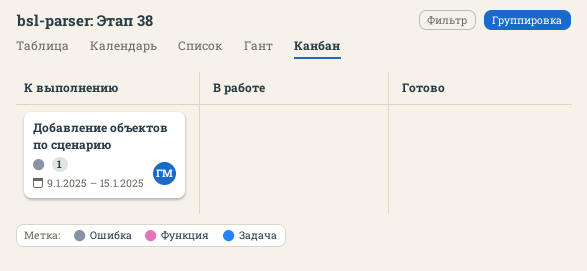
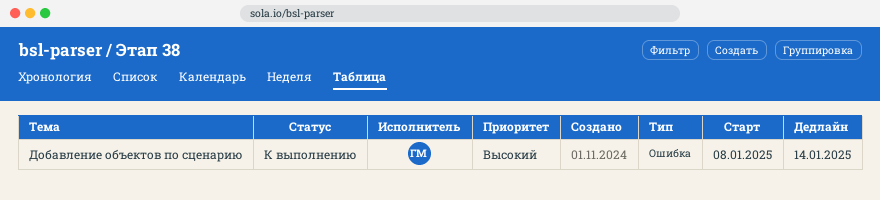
Добавление объектов по сценарию, start: Jan 9 -> Jan 8
Добавление объектов по сценарию, due: Jan 15 -> Jan 14

